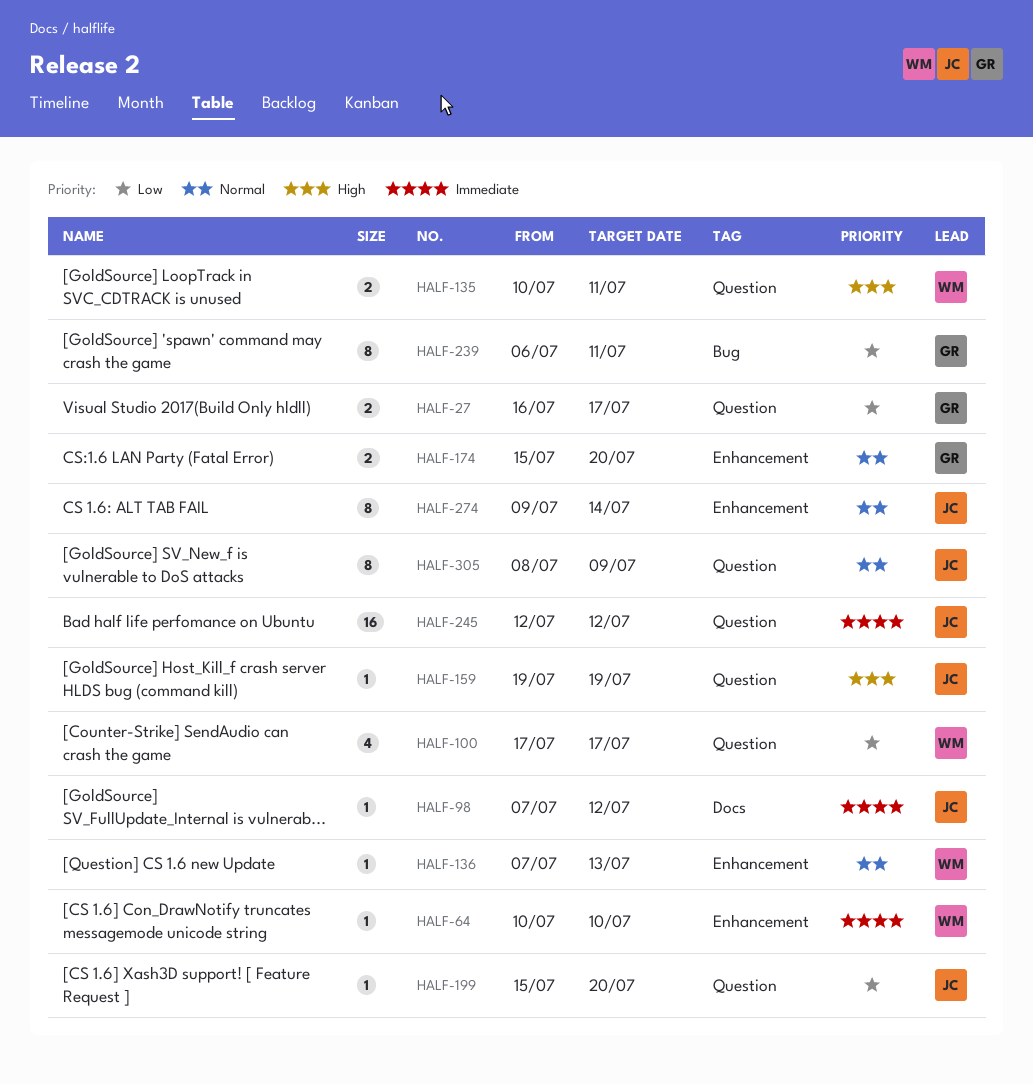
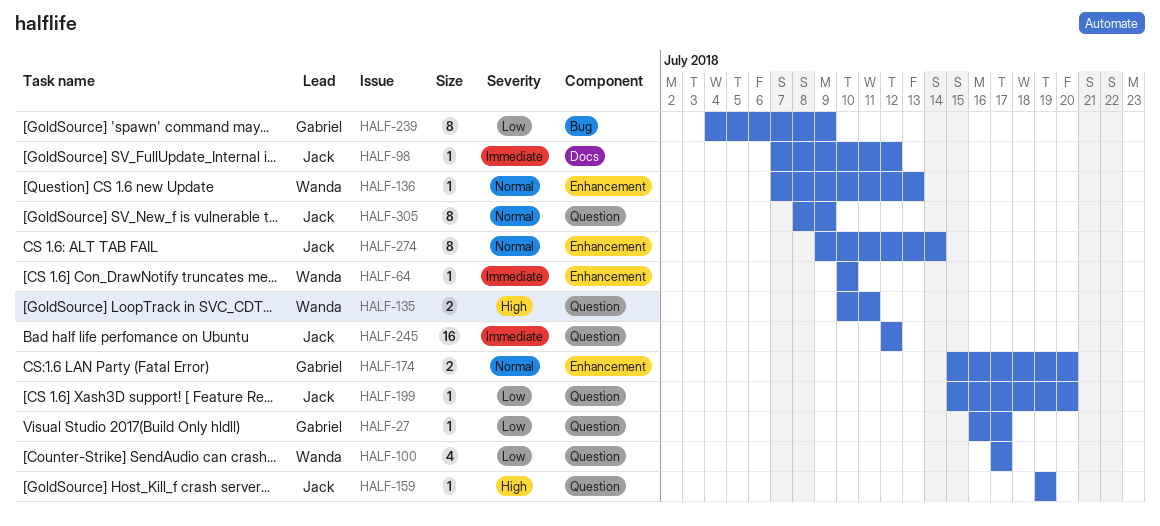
HALF-27, estimate: 2 -> 1
HALF-239, start: Jul 6 -> Jul 4
HALF-239, due: Jul 11 -> Jul 9

